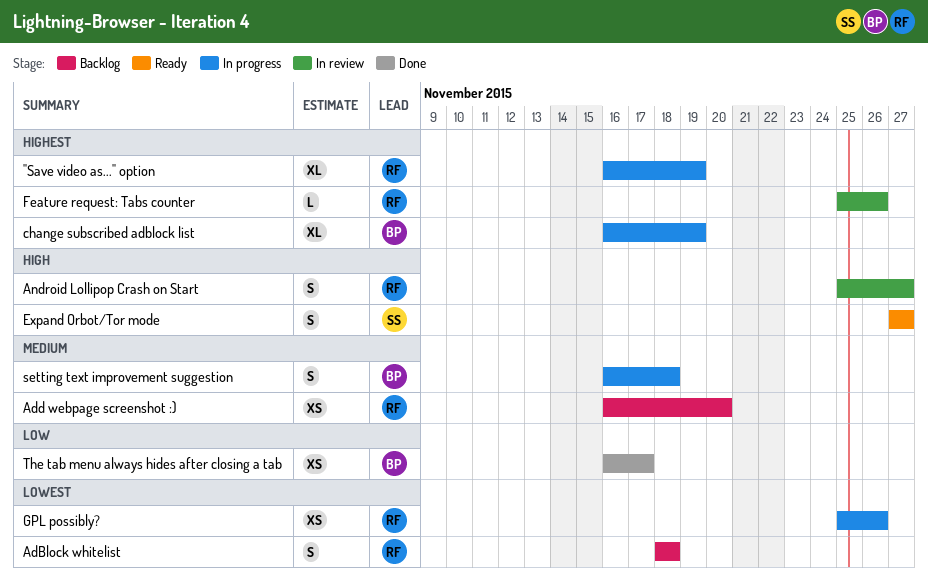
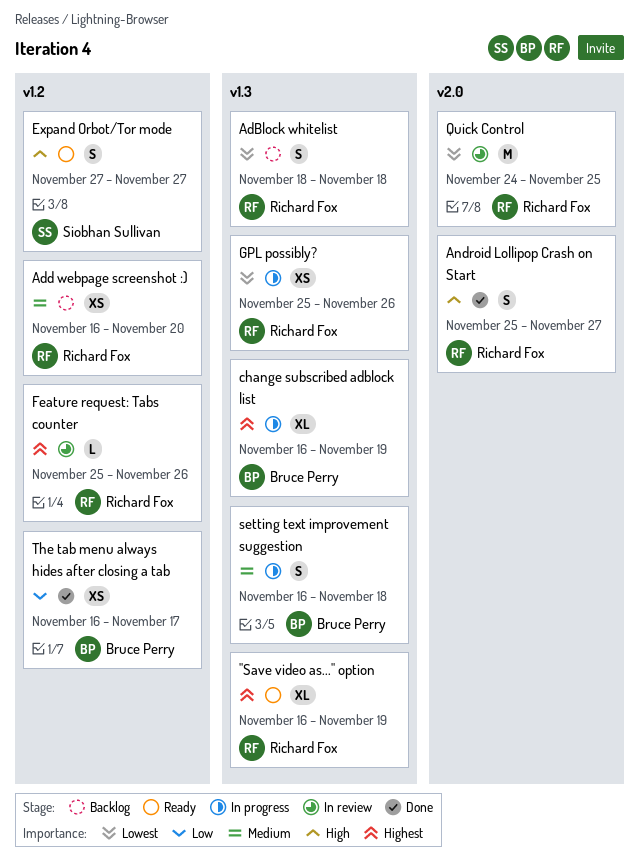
"Save video as..." option, status: In progress -> Ready
Android Lollipop Crash on Start, status: In review -> Done
Quick Control: none -> present

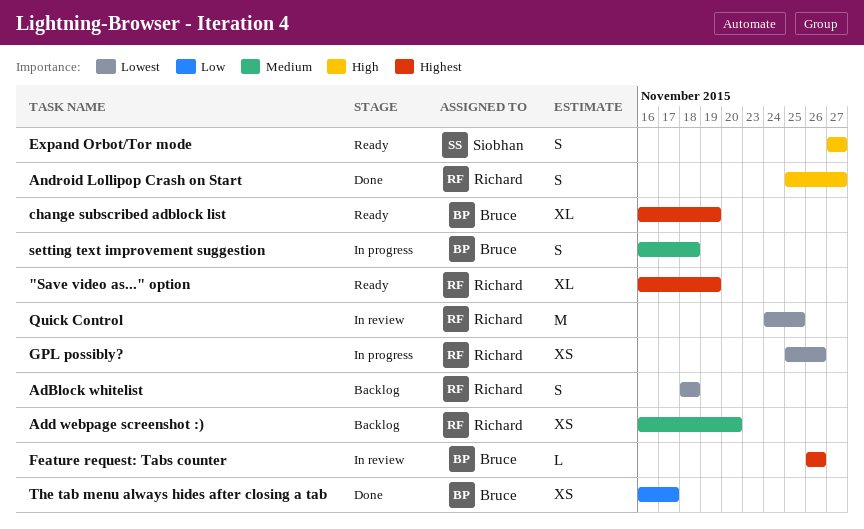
change subscribed adblock list, status: In progress -> Ready
Feature request: Tabs counter, owner: Richard Fox -> Bruce Perry
Feature request: Tabs counter, start: Nov 25 -> Nov 26

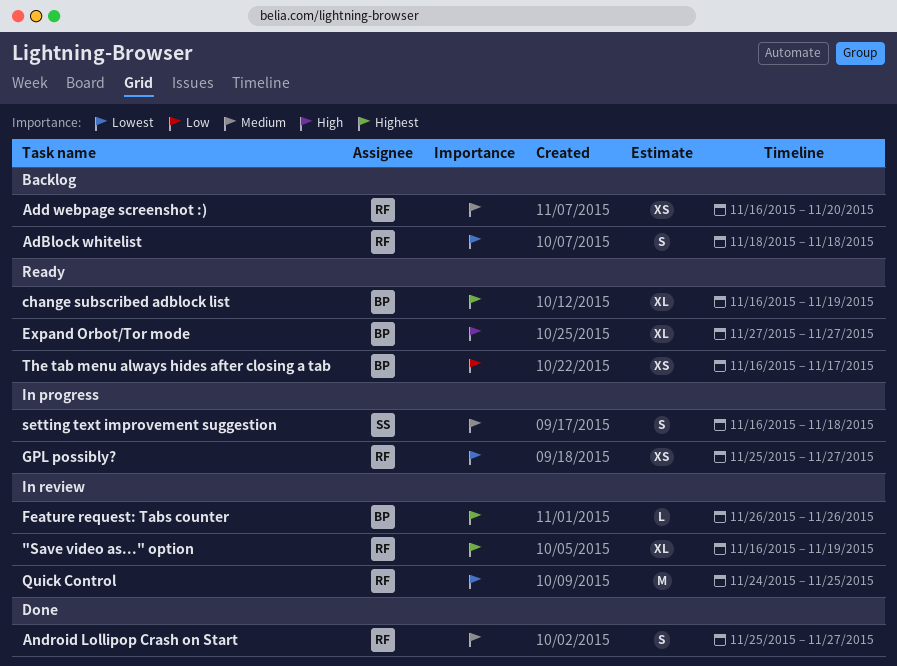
"Save video as..." option, status: Ready -> In review
Android Lollipop Crash on Start, priority: High -> Medium
Expand Orbot/Tor mode, owner: Siobhan -> Bruce
Expand Orbot/Tor mode, estimate: S -> XL
GPL possibly?, due: Nov 26 -> Nov 27
setting text improvement suggestion, owner: Bruce -> Siobhan
The tab menu always hides after closing a tab, status: Done -> Ready

